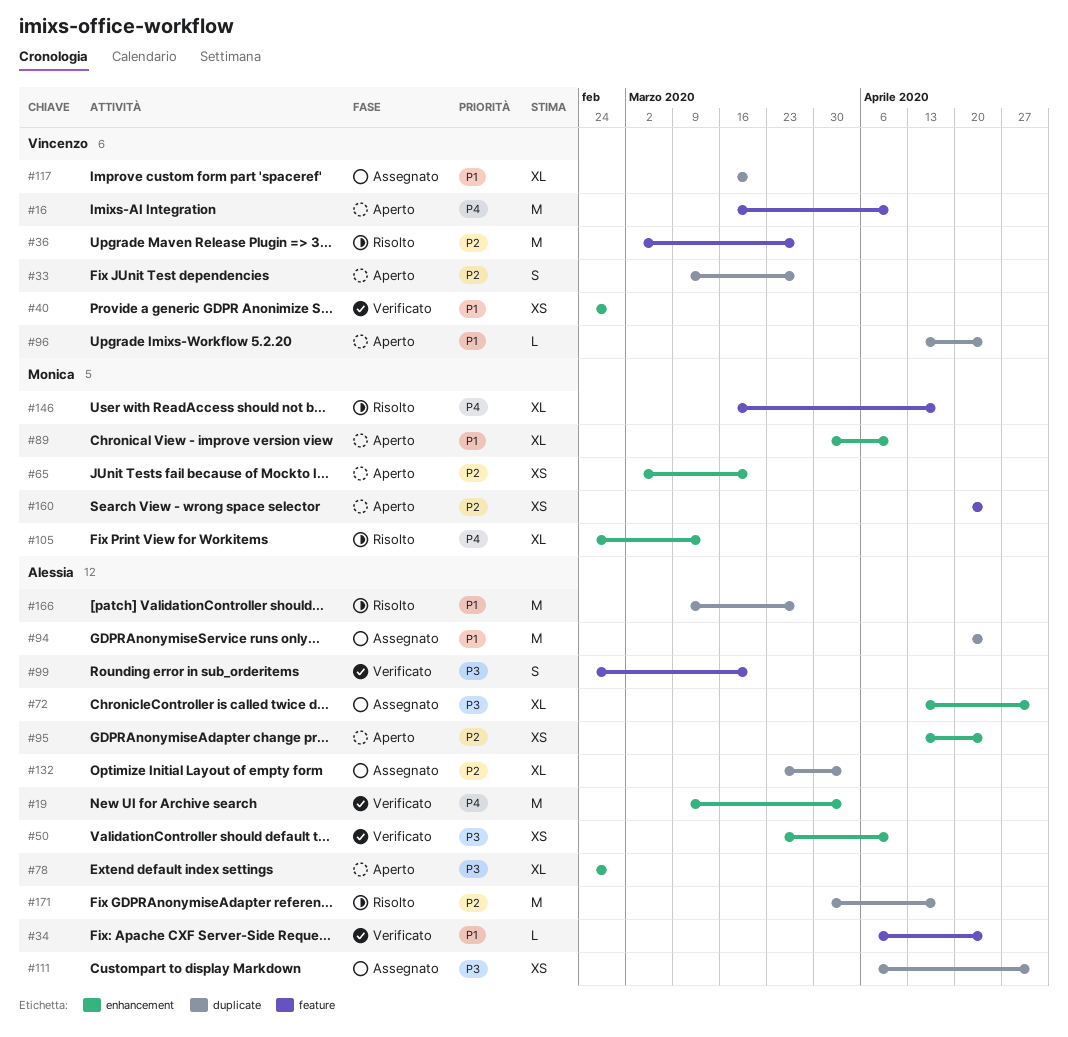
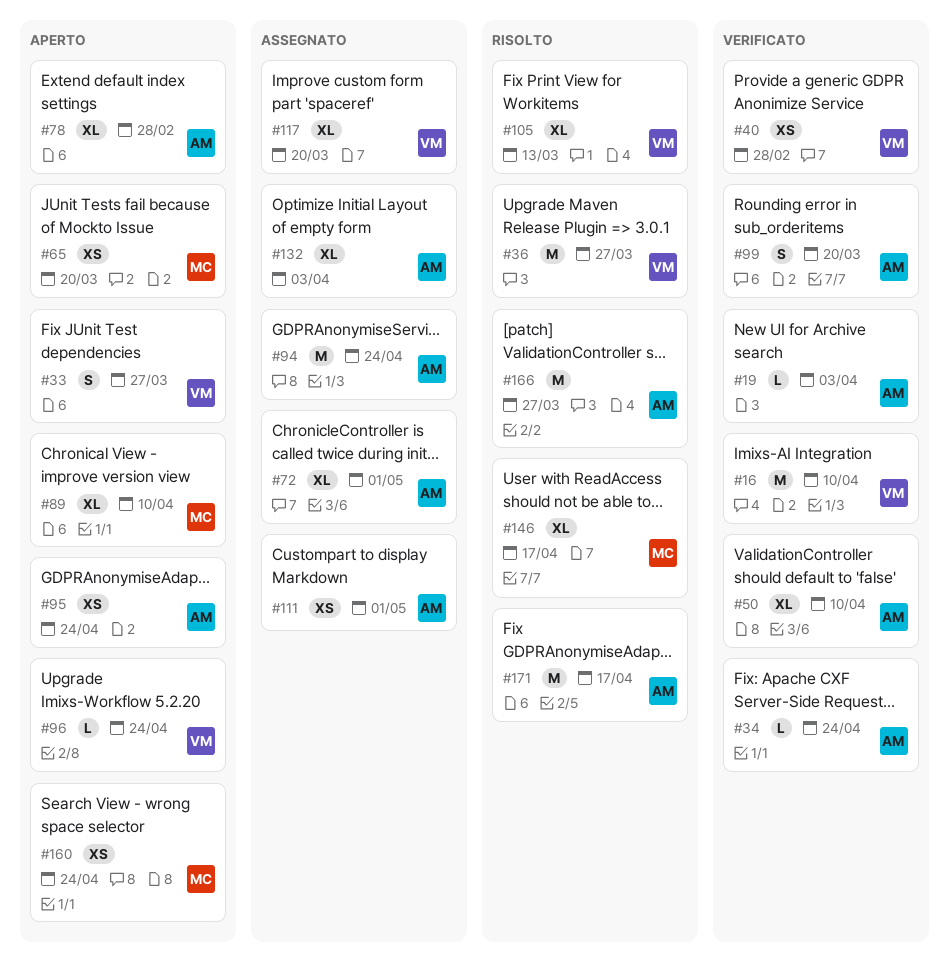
#16, status: Aperto -> Verificato
#19, estimate: M -> L
#50, estimate: XS -> XL
#105, owner: Monica -> Vincenzo

